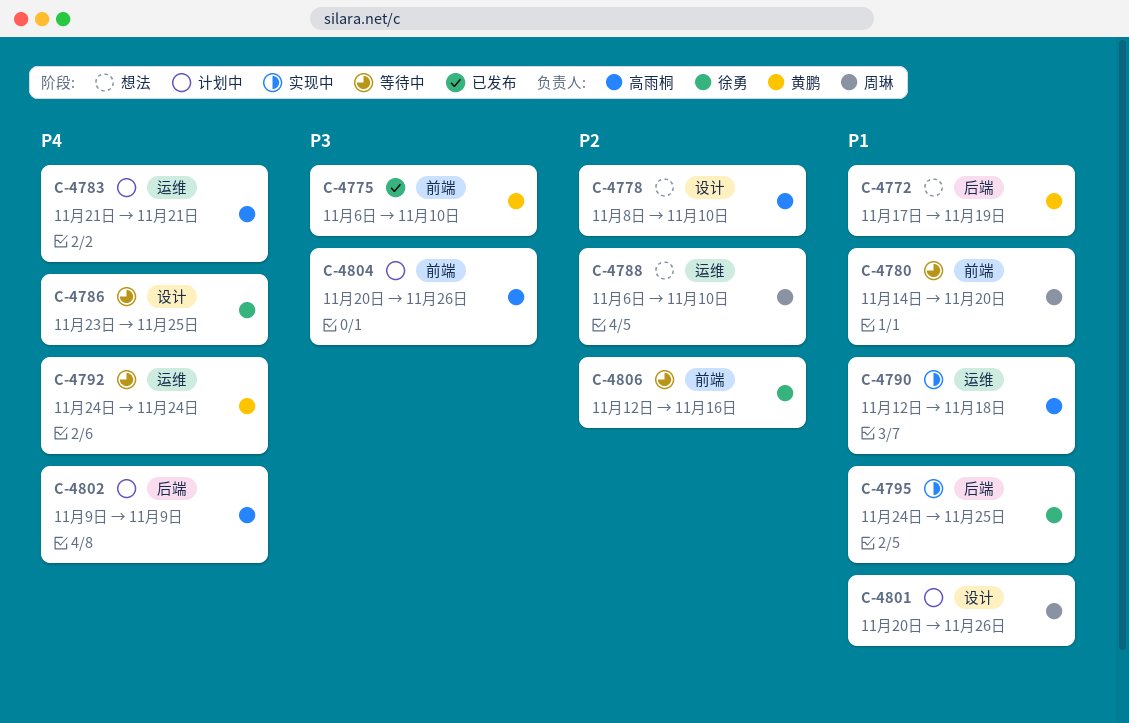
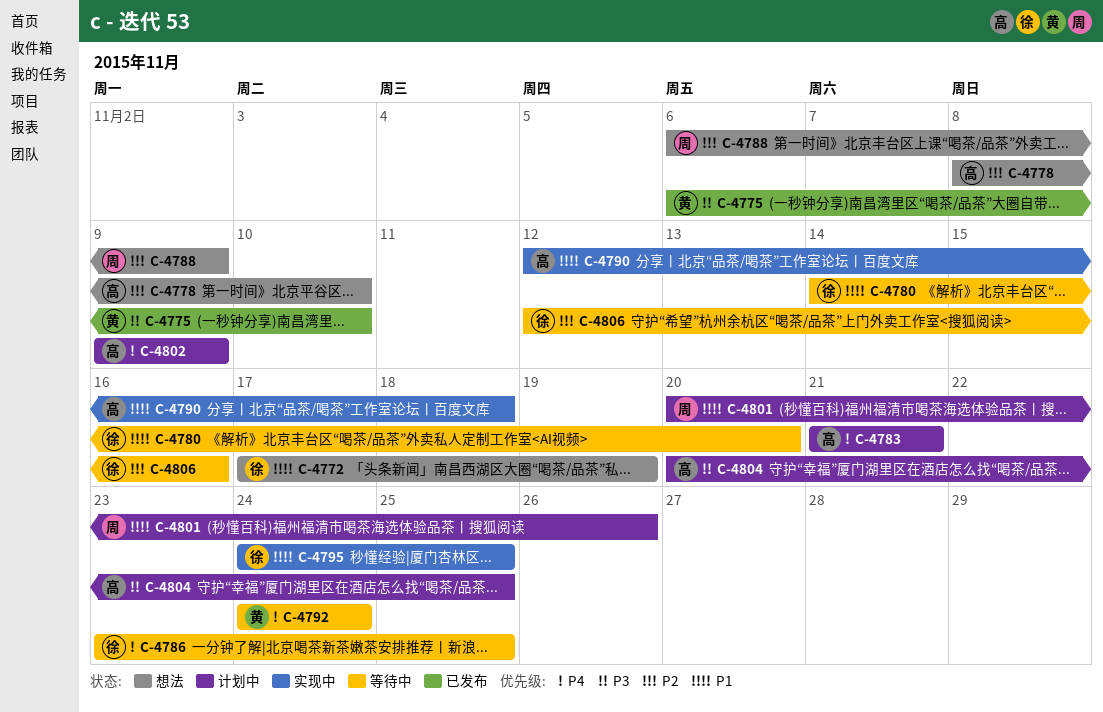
C-4772, owner: 黄鹏 -> 徐勇
C-4780, owner: 周琳 -> 徐勇
C-4788, due: Nov 10 -> Nov 9
C-4804, due: Nov 26 -> Nov 25

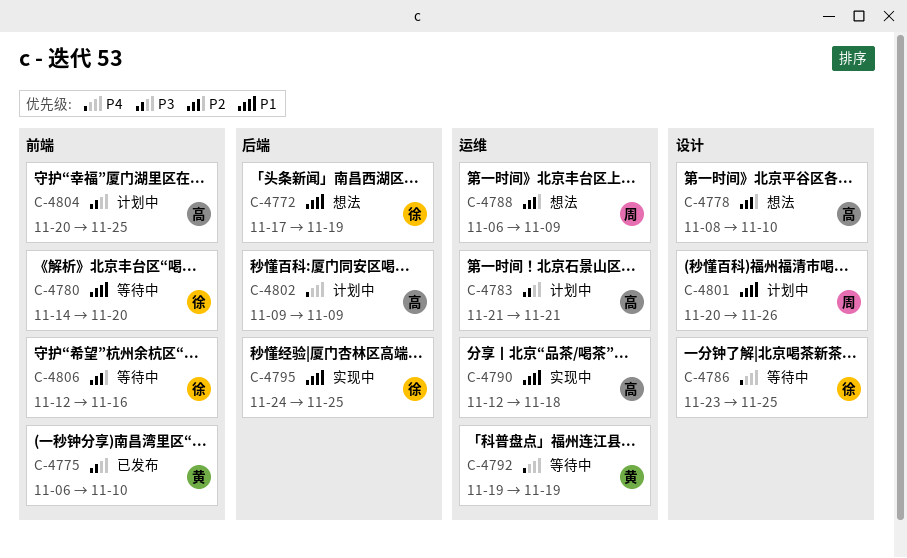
C-4783, priority: P4 -> P3
C-4792, start: Nov 24 -> Nov 19
C-4792, due: Nov 24 -> Nov 19

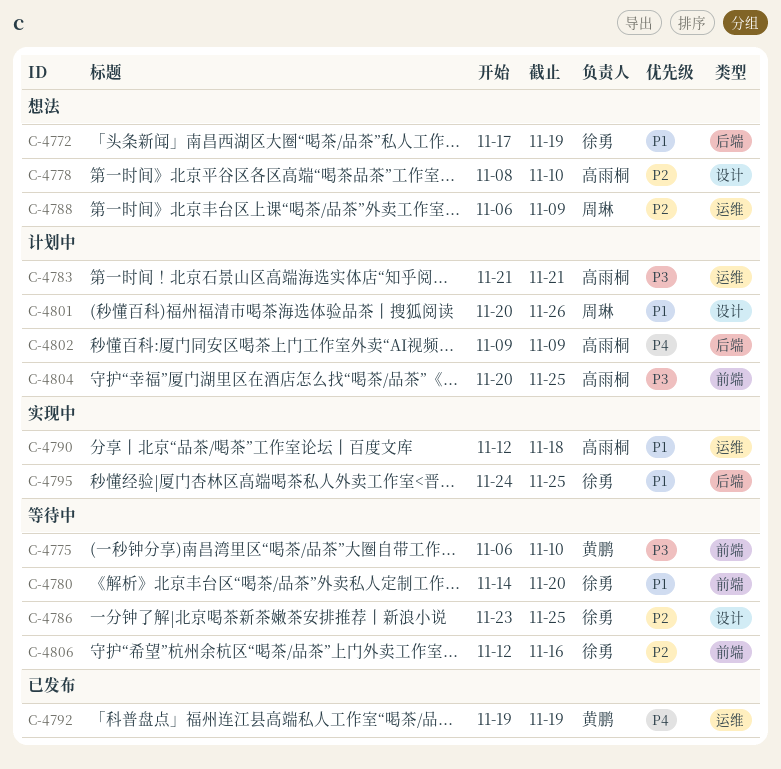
C-4775, status: 已发布 -> 等待中
C-4786, priority: P4 -> P2
C-4792, status: 等待中 -> 已发布

